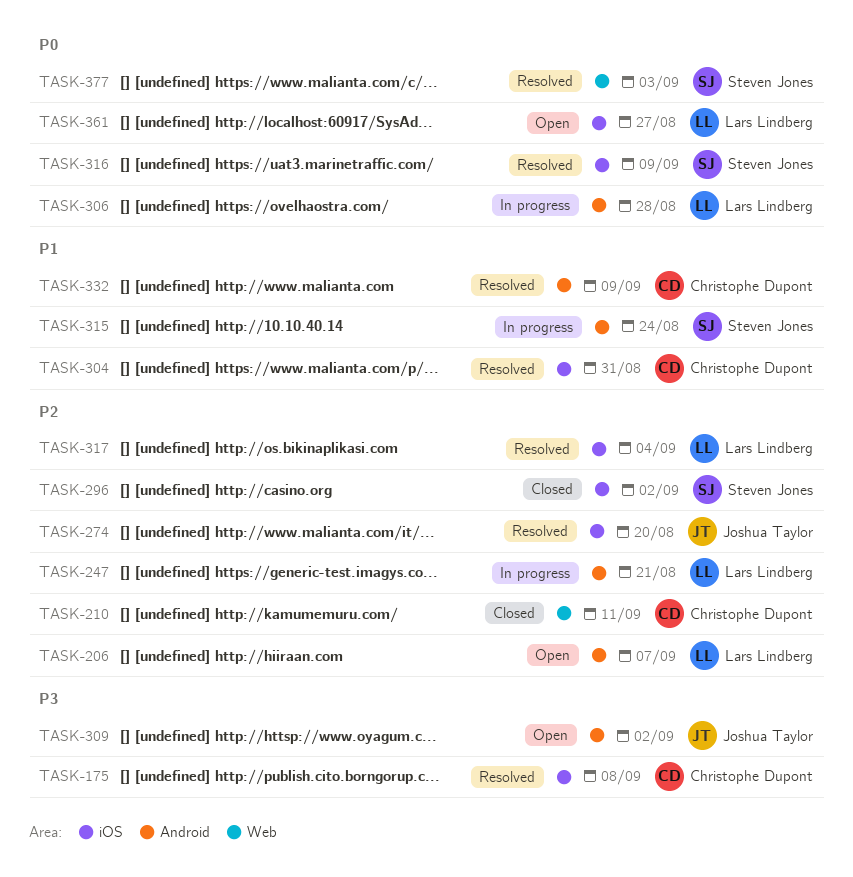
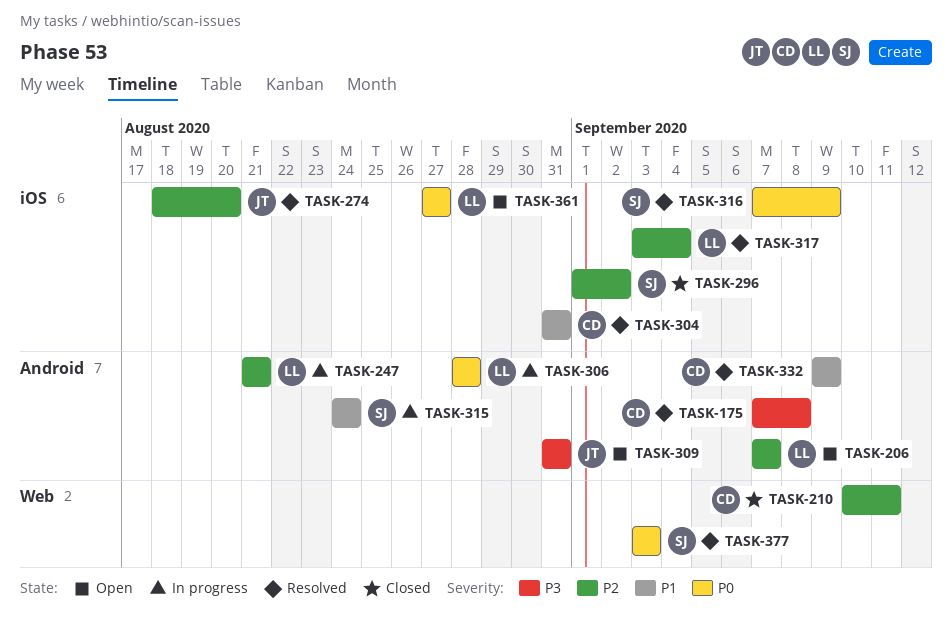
TASK-175, label: iOS -> Android
TASK-309, due: Sep 2 -> Aug 31

